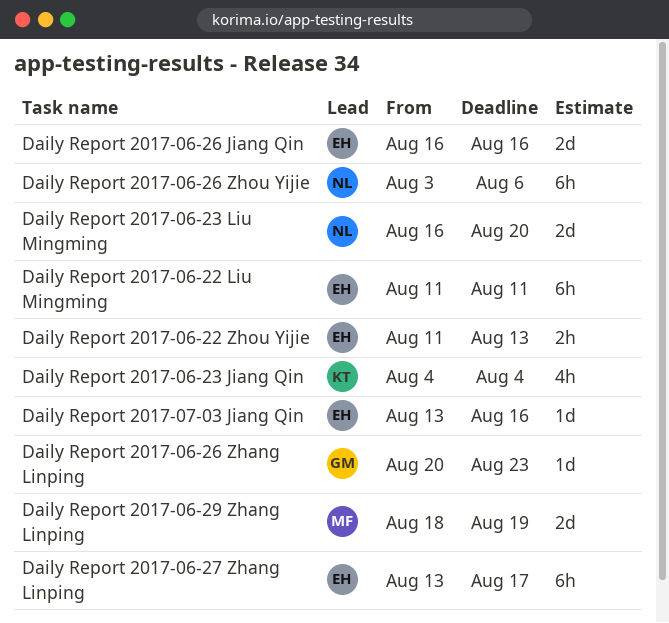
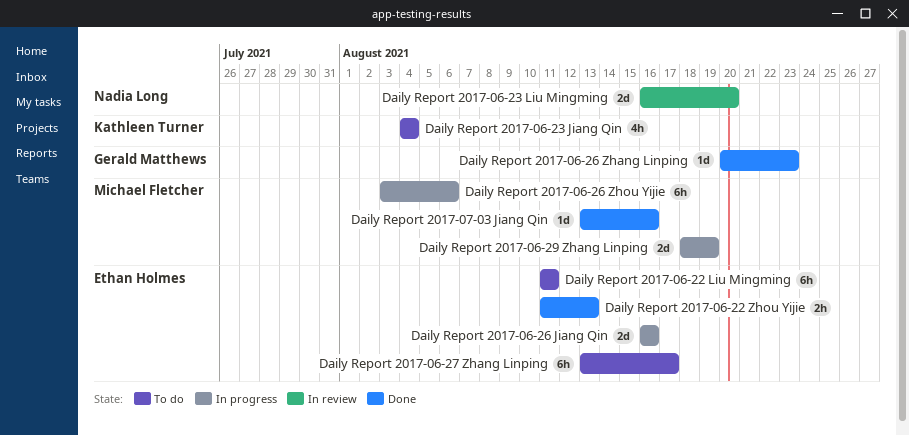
Daily Report 2017-06-26 Zhou Yijie, owner: Nadia Long -> Michael Fletcher
Daily Report 2017-07-03 Jiang Qin, owner: Ethan Holmes -> Michael Fletcher

